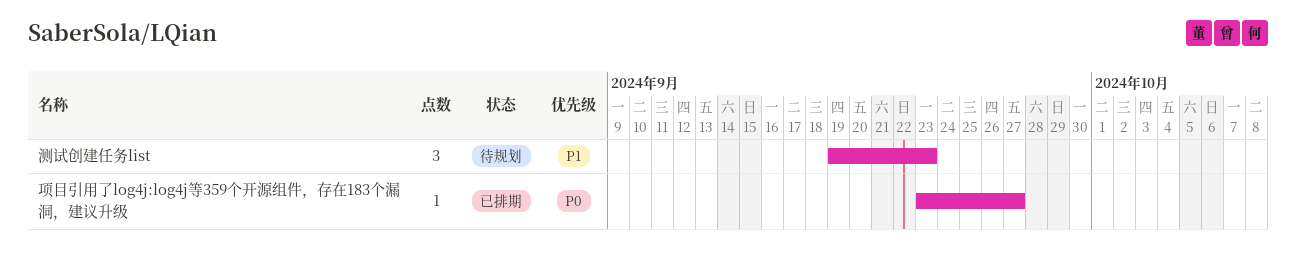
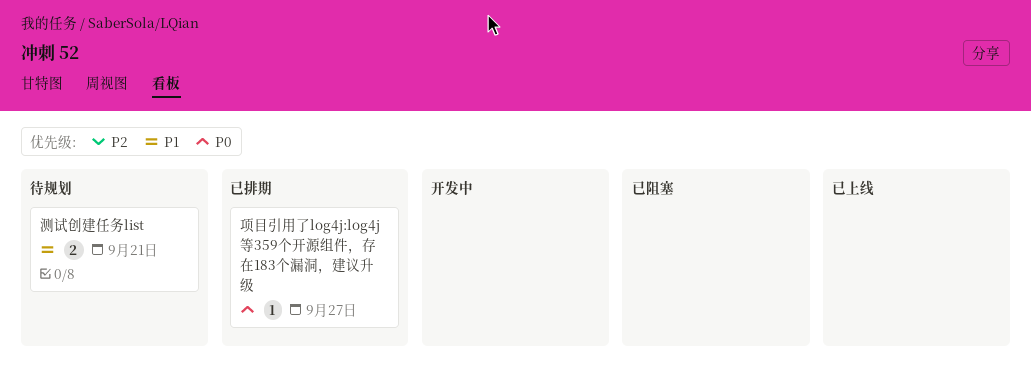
测试创建任务list, estimate: 3 -> 2
测试创建任务list, due: Sep 23 -> Sep 21

